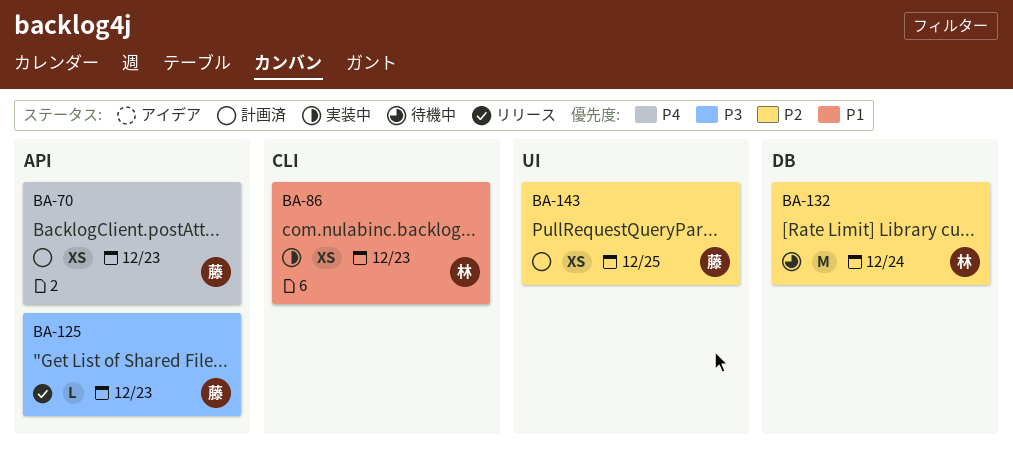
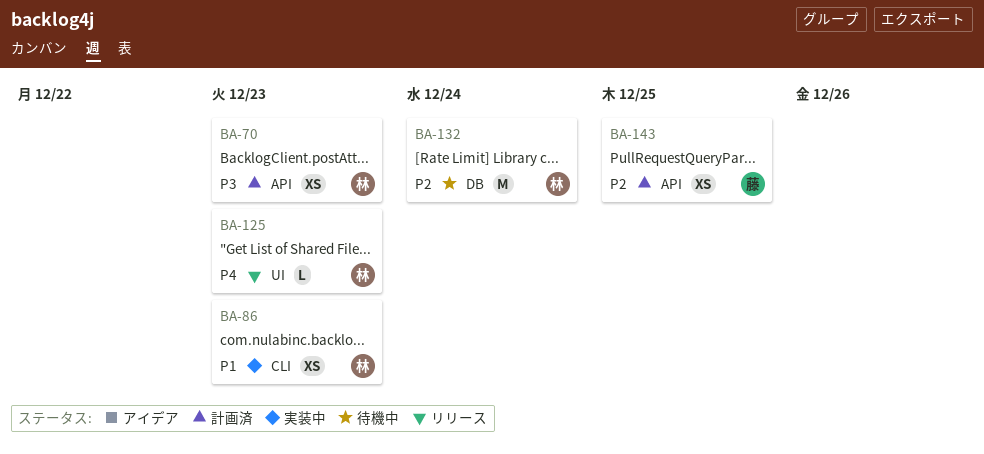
BA-70, owner: 藤 -> 林
BA-70, priority: P4 -> P3
BA-125, owner: 藤 -> 林
BA-125, priority: P3 -> P4
BA-125, label: API -> UI
BA-143, label: UI -> API

